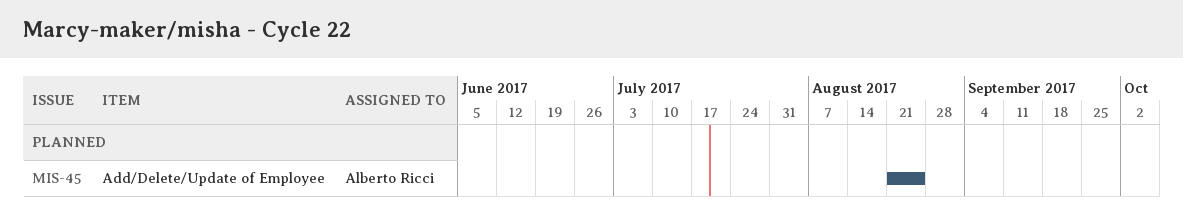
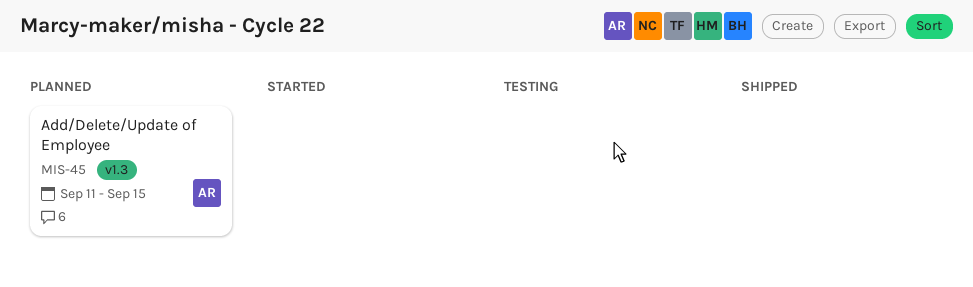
MIS-45, start: Aug 21 -> Sep 11
MIS-45, due: Aug 25 -> Sep 15

